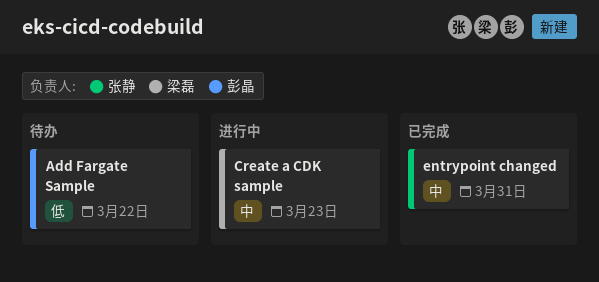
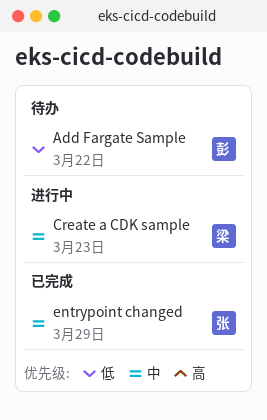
entrypoint changed, due: Mar 31 -> Mar 29

